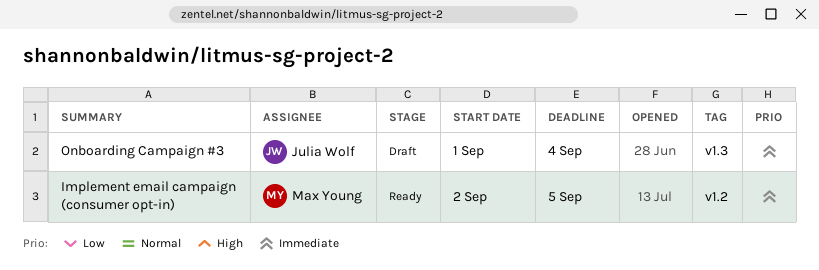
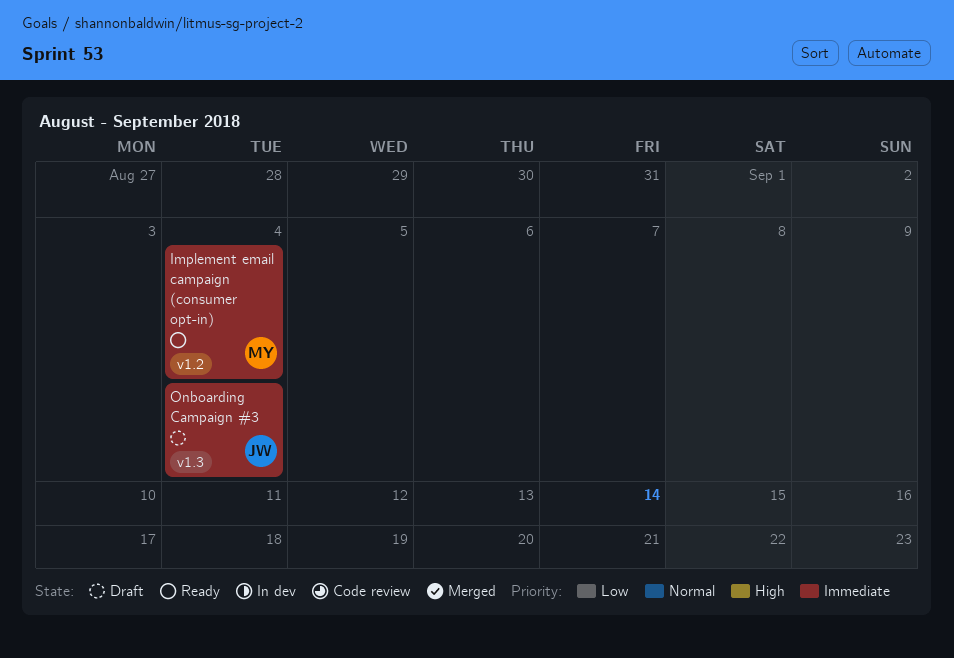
Implement email campaign (consumer opt-in), due: Sep 5 -> Sep 4

